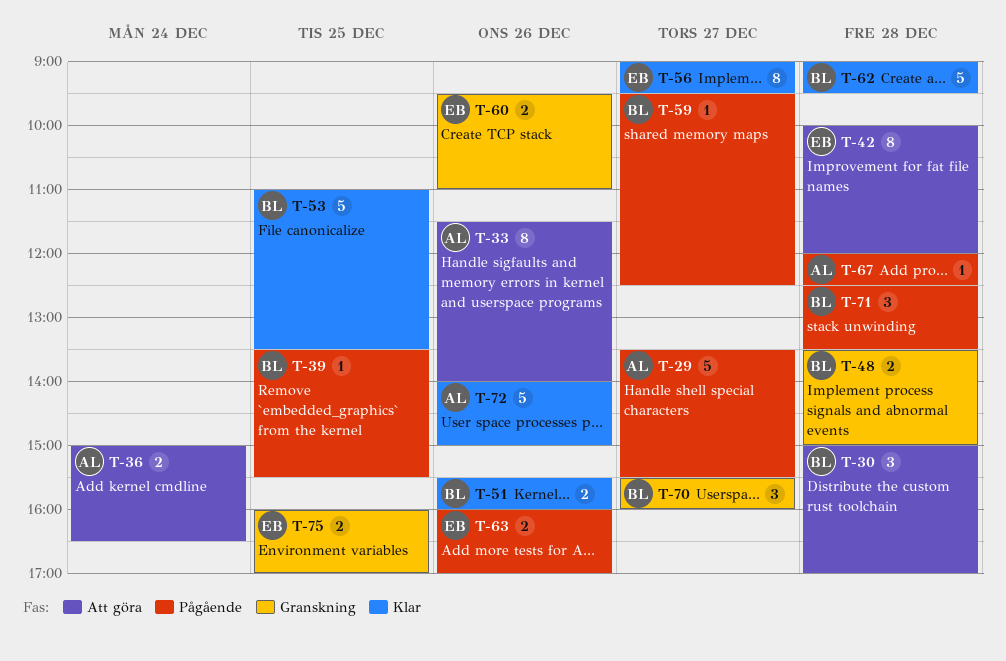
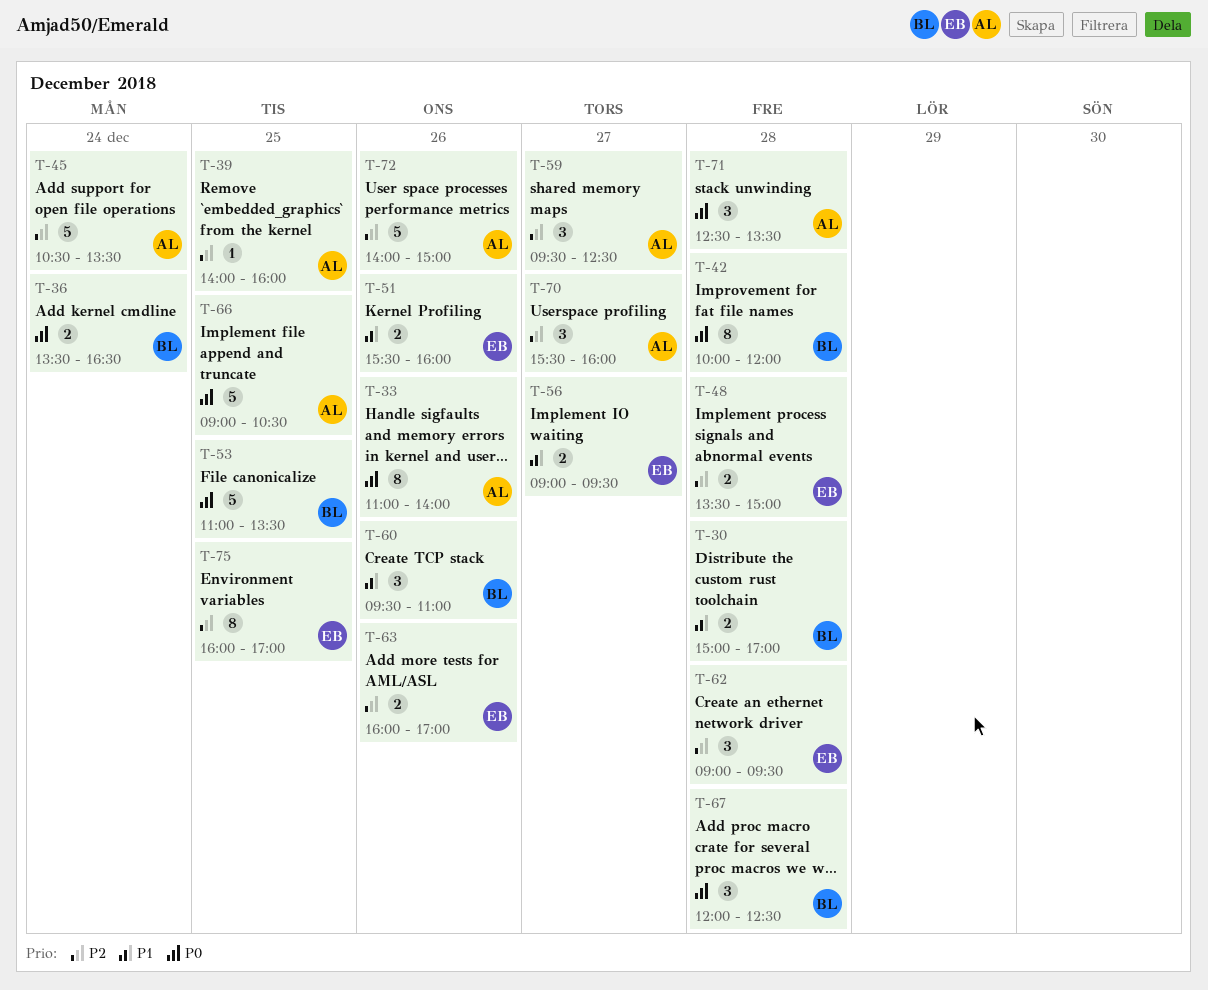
T-29: present -> none
T-30, estimate: 3 -> 2
T-33, begins: 11:30 -> 11:00
T-36, owner: AL -> BL
T-36, begins: 15:00 -> 13:30
T-39, owner: BL -> AL
T-39, begins: 13:30 -> 14:00
T-39, ends: 15:30 -> 16:00
T-42, owner: EB -> BL
T-45: none -> present
T-48, owner: BL -> EB
T-51, owner: BL -> EB
T-56, estimate: 8 -> 2
T-59, owner: BL -> AL
T-59, estimate: 1 -> 3
T-60, owner: EB -> BL
T-60, estimate: 2 -> 3
T-62, owner: BL -> EB
T-62, estimate: 5 -> 3
T-66: none -> present
T-67, owner: AL -> BL
T-67, estimate: 1 -> 3
T-70, owner: BL -> AL
T-71, owner: BL -> AL
T-75, estimate: 2 -> 8

